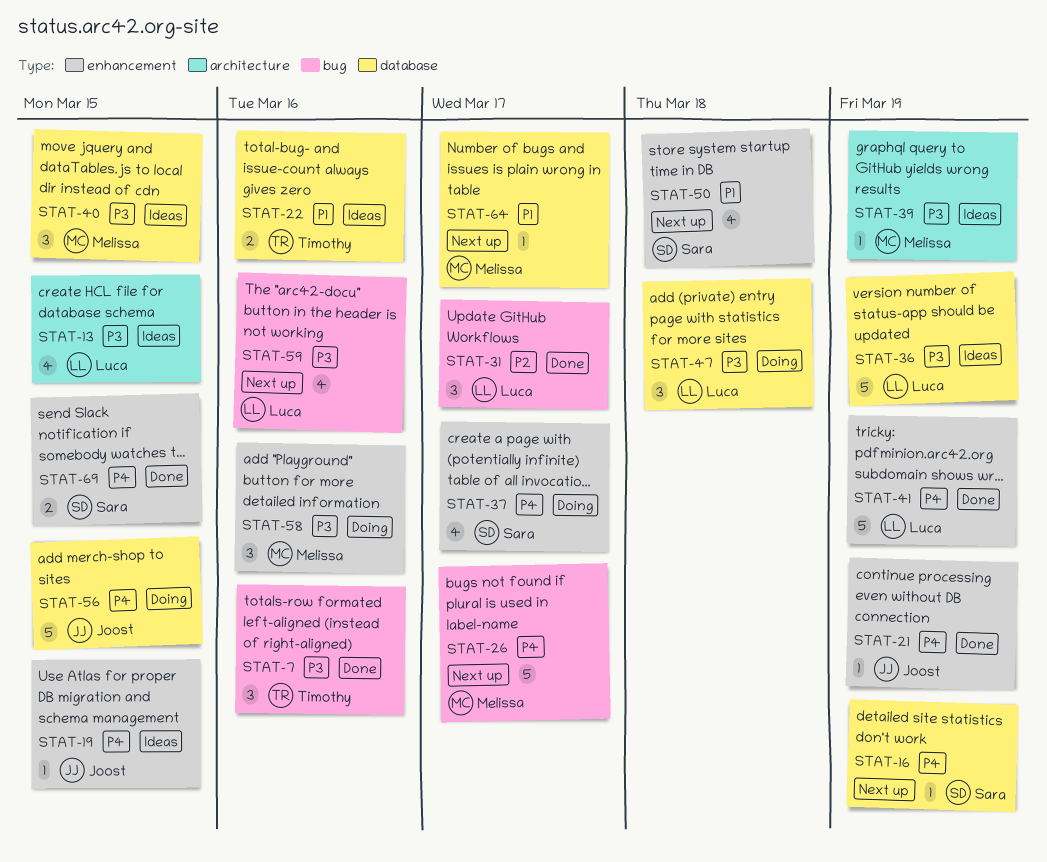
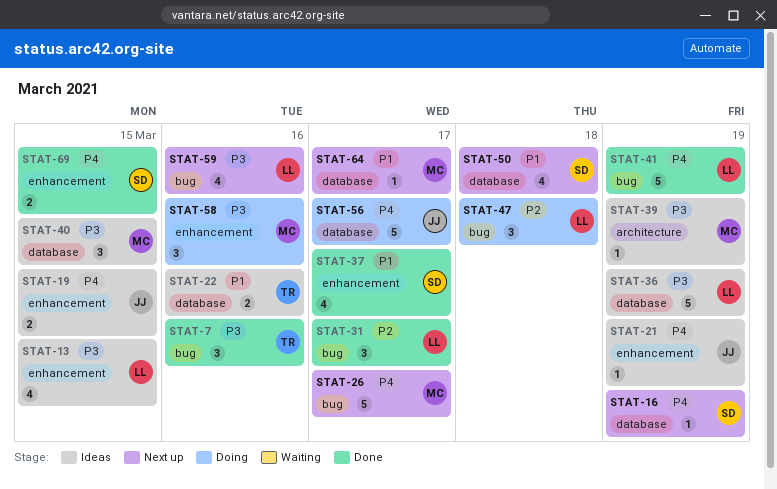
STAT-13, label: architecture -> enhancement
STAT-19, estimate: 1 -> 2
STAT-21, status: Done -> Ideas
STAT-37, status: Doing -> Done
STAT-37, priority: P4 -> P1
STAT-41, label: enhancement -> bug
STAT-47, priority: P3 -> P2
STAT-47, label: database -> bug
STAT-50, label: enhancement -> database
STAT-56, due: Mar 15 -> Mar 17

